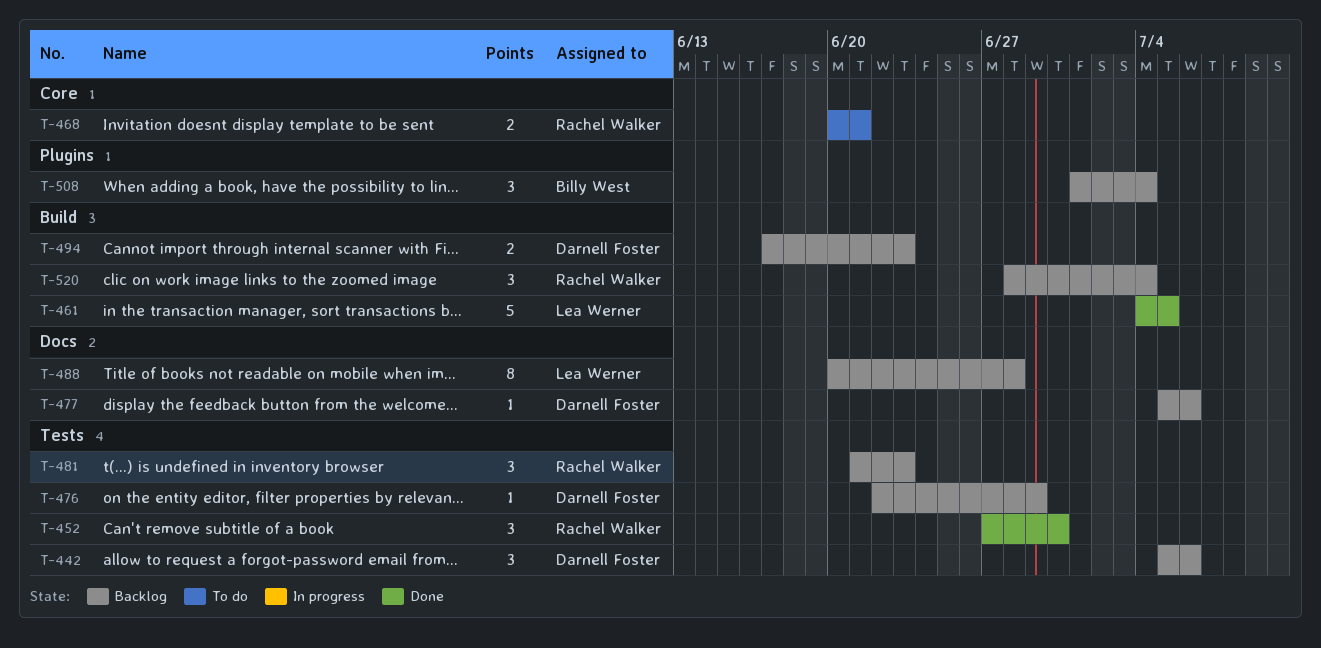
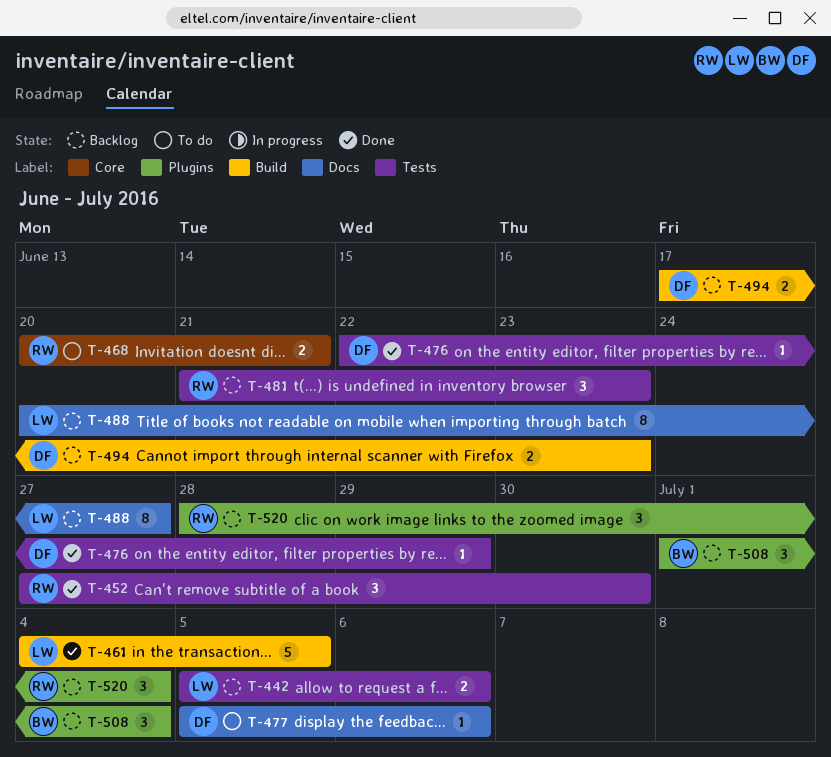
T-442, owner: Darnell Foster -> Lea Werner
T-442, estimate: 3 -> 2
T-476, status: Backlog -> Done
T-477, status: Backlog -> To do
T-488, due: Jun 28 -> Jun 27
T-520, label: Build -> Plugins

